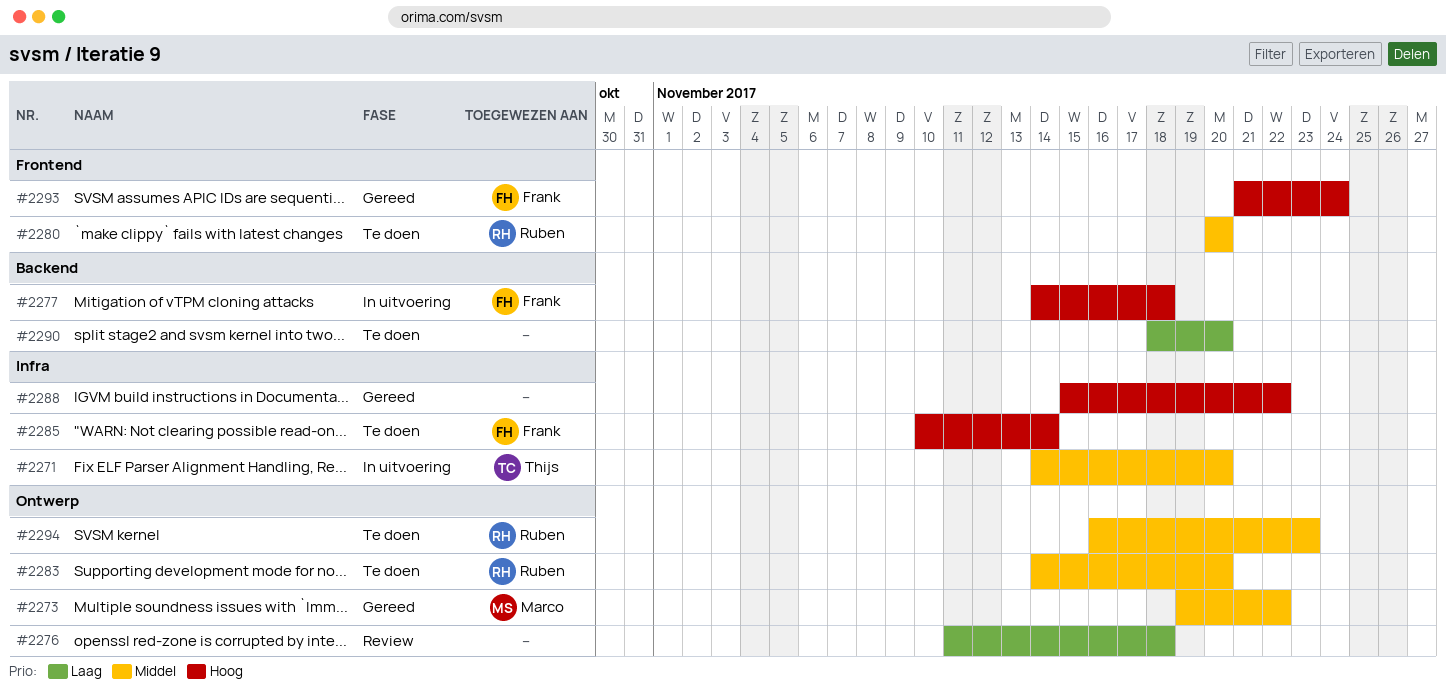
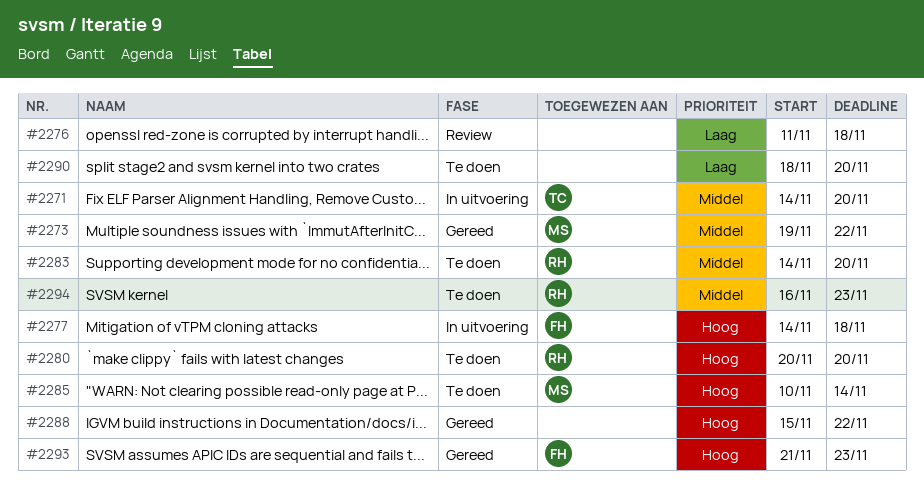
#2280, priority: Middel -> Hoog
#2285, owner: Frank -> Marco
#2293, due: Nov 24 -> Nov 23

